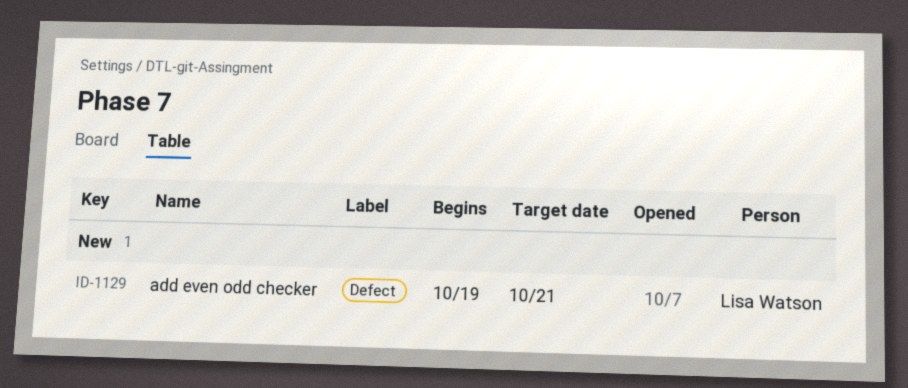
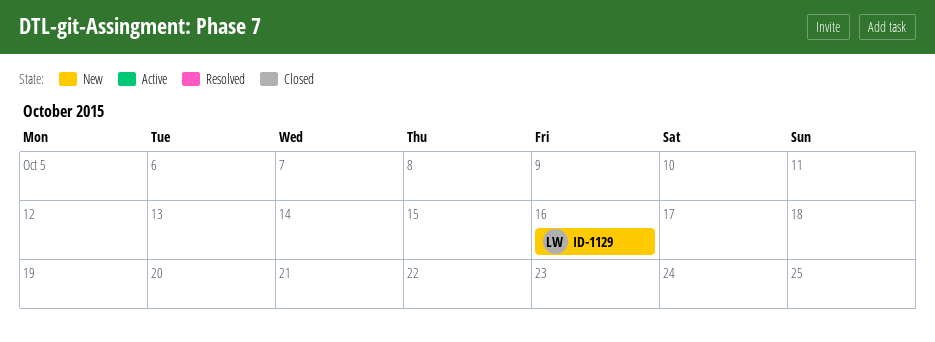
ID-1129, start: Oct 19 -> Oct 16
ID-1129, due: Oct 21 -> Oct 16

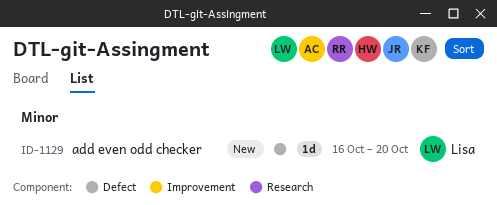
ID-1129, due: Oct 16 -> Oct 20

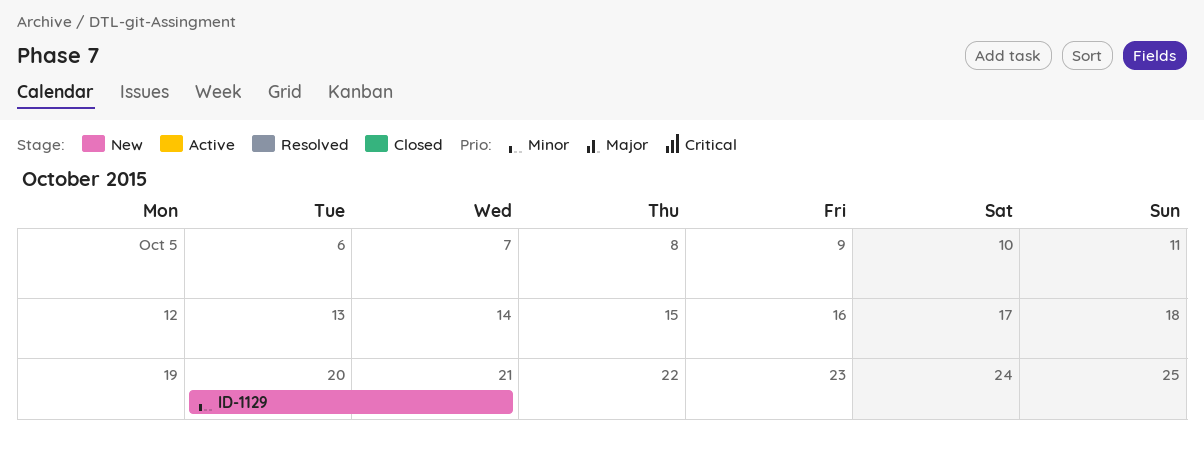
ID-1129, start: Oct 16 -> Oct 20
ID-1129, due: Oct 20 -> Oct 21

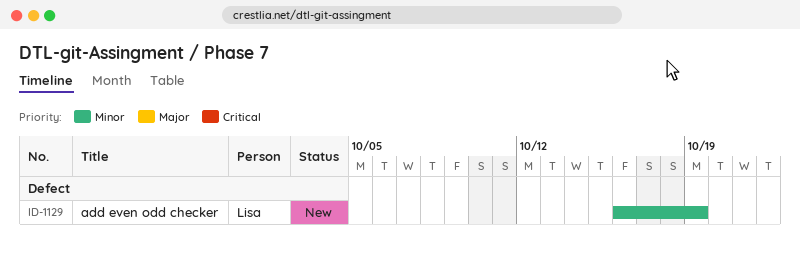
ID-1129, start: Oct 20 -> Oct 16
ID-1129, due: Oct 21 -> Oct 19

